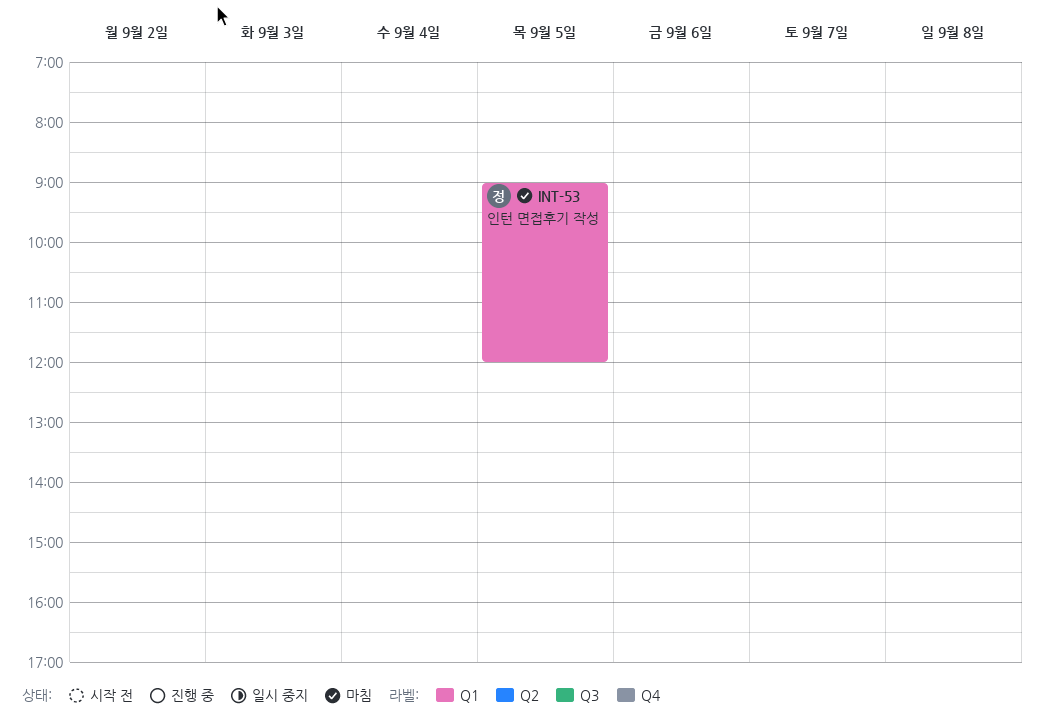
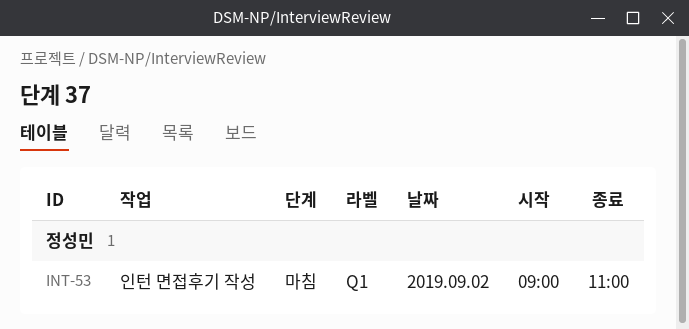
INT-53, day: Sep 5 -> Sep 2
INT-53, ends: 12:00 -> 11:00

